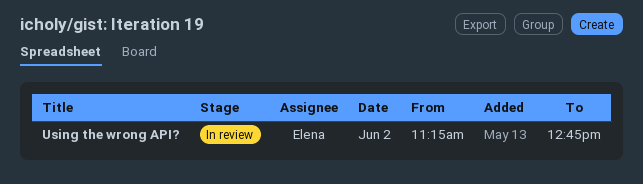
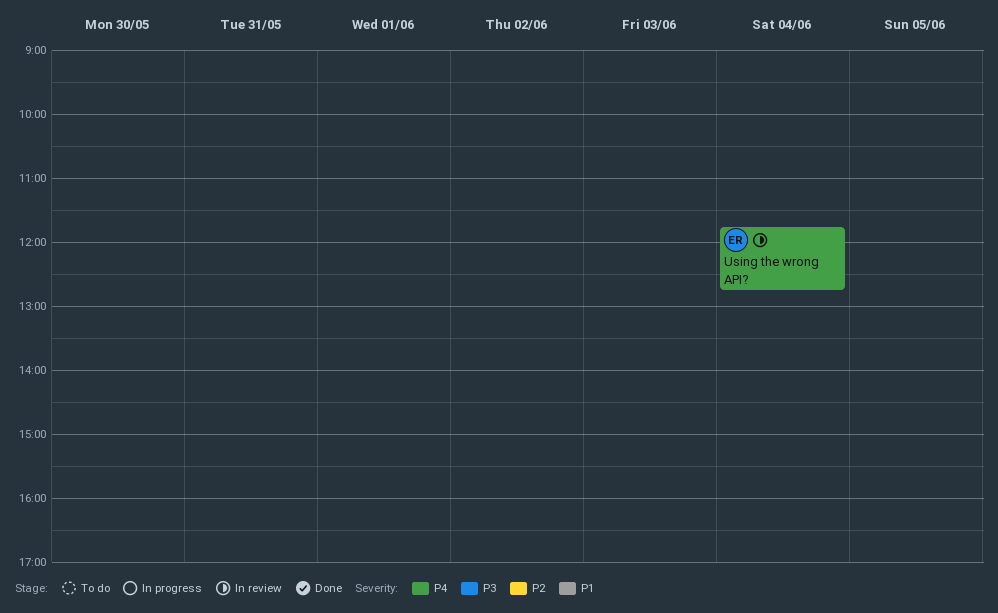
Using the wrong API?, day: Jun 2 -> Jun 4
Using the wrong API?, begins: 11:15 -> 11:45

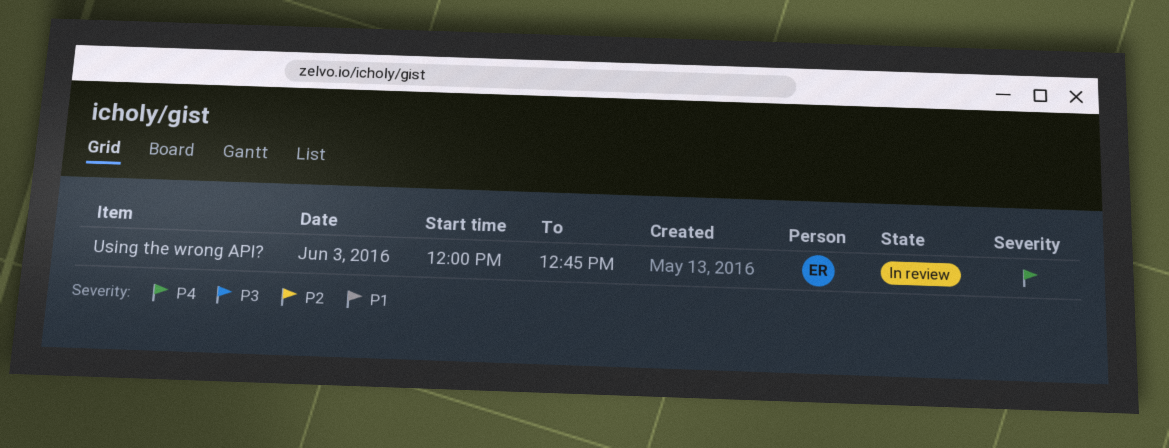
Using the wrong API?, day: Jun 4 -> Jun 3
Using the wrong API?, begins: 11:45 -> 12:00

